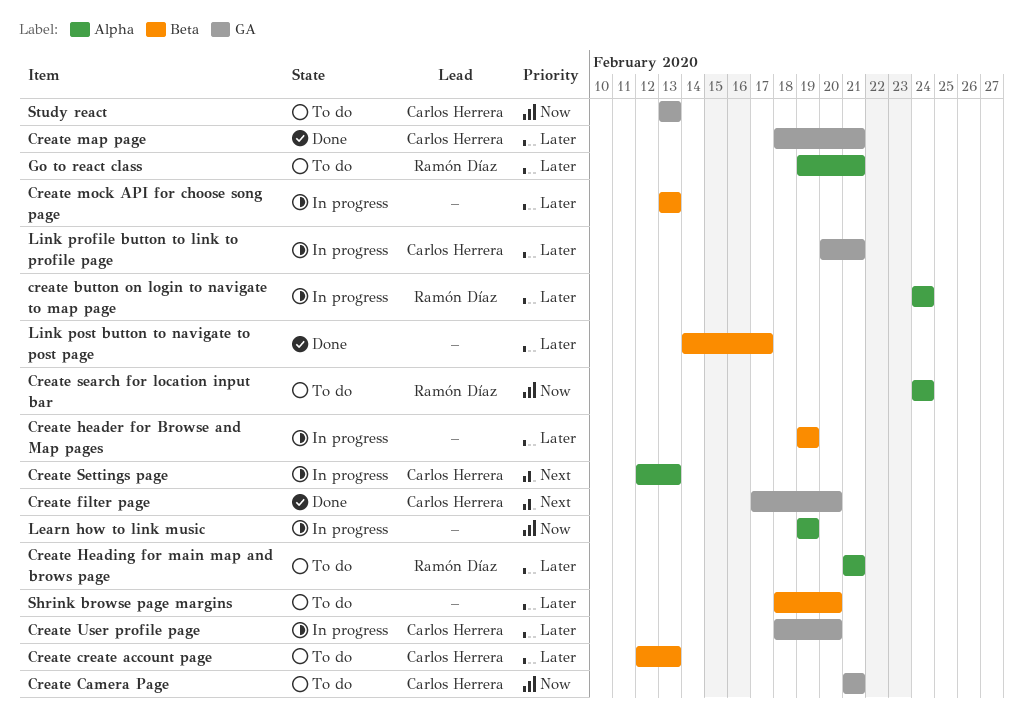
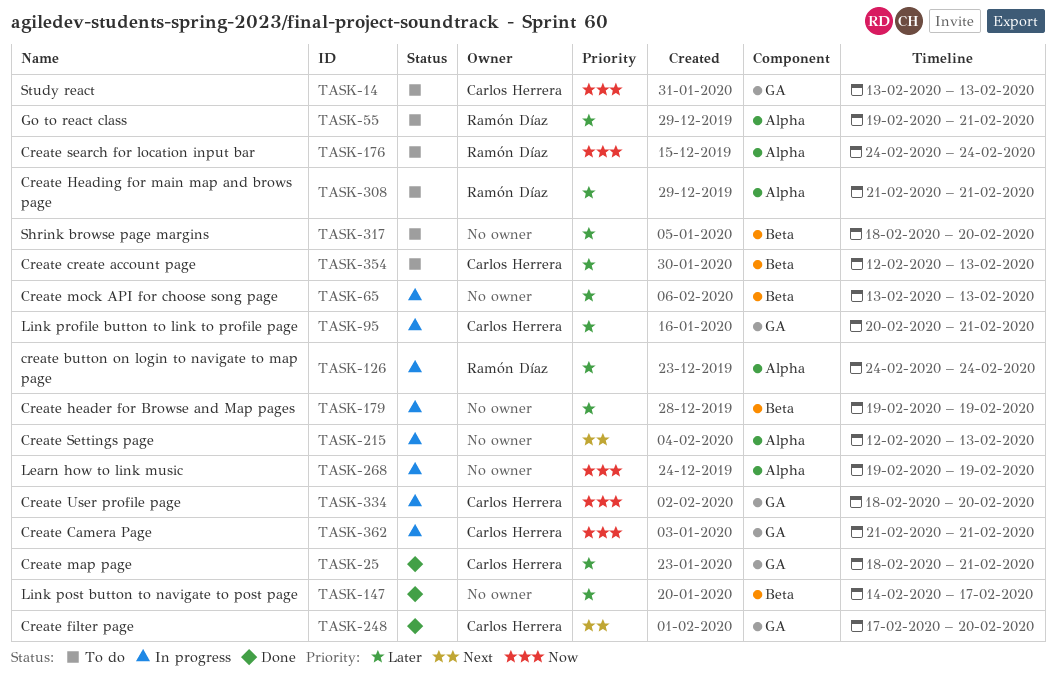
Create Camera Page, status: To do -> In progress
Create Settings page, owner: Carlos Herrera -> none
Create User profile page, priority: Later -> Now

